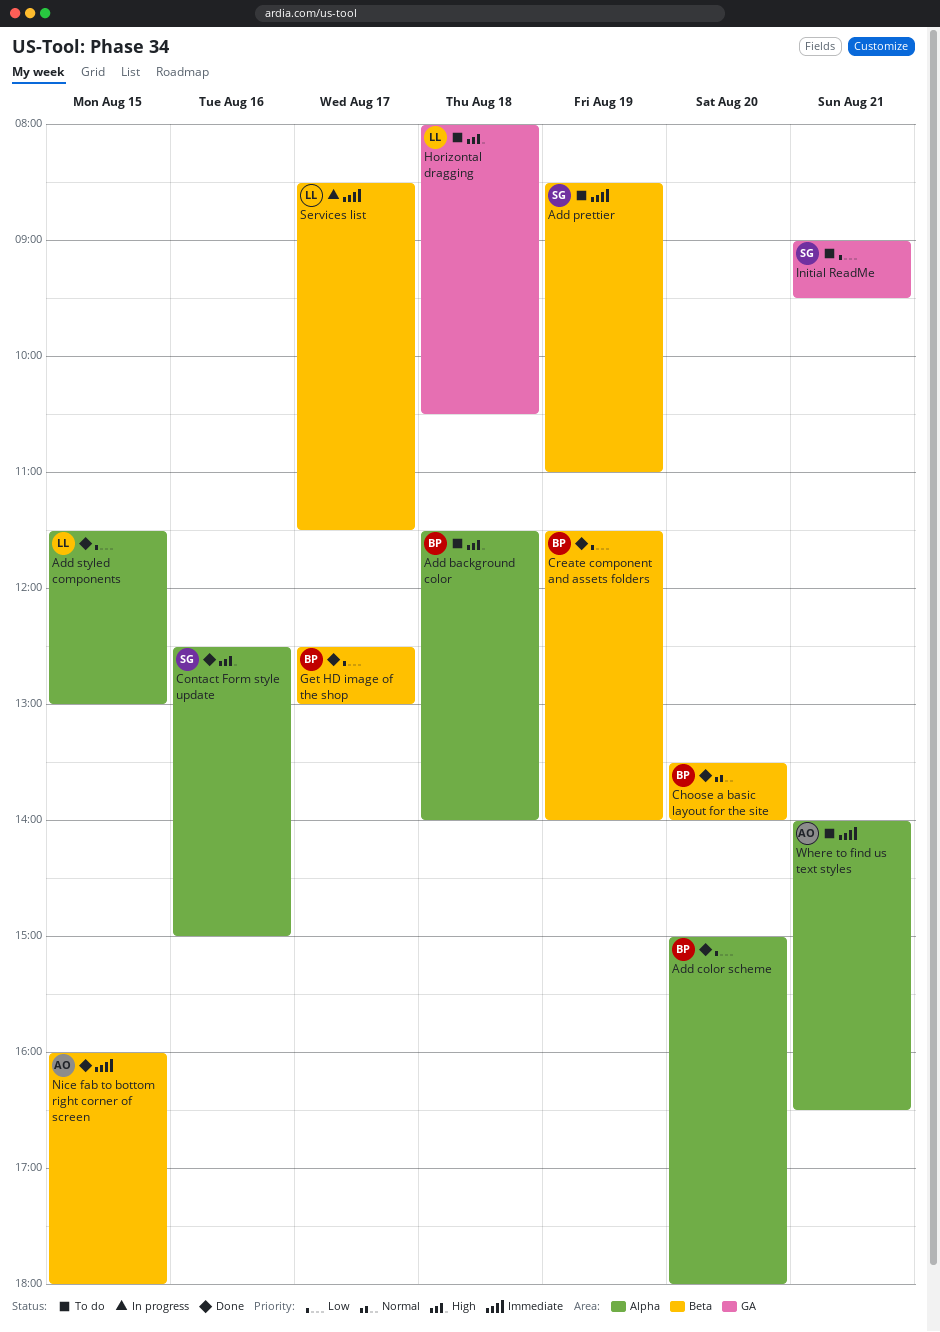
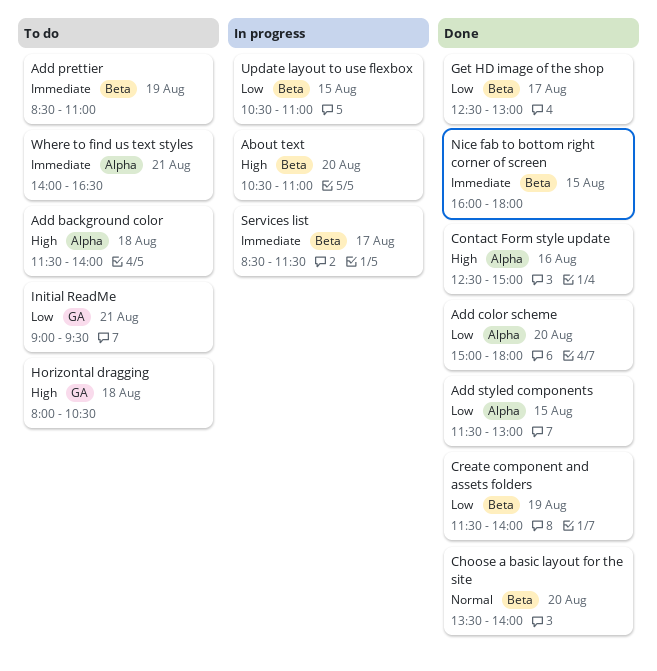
About text: none -> present
Update layout to use flexbox: none -> present

